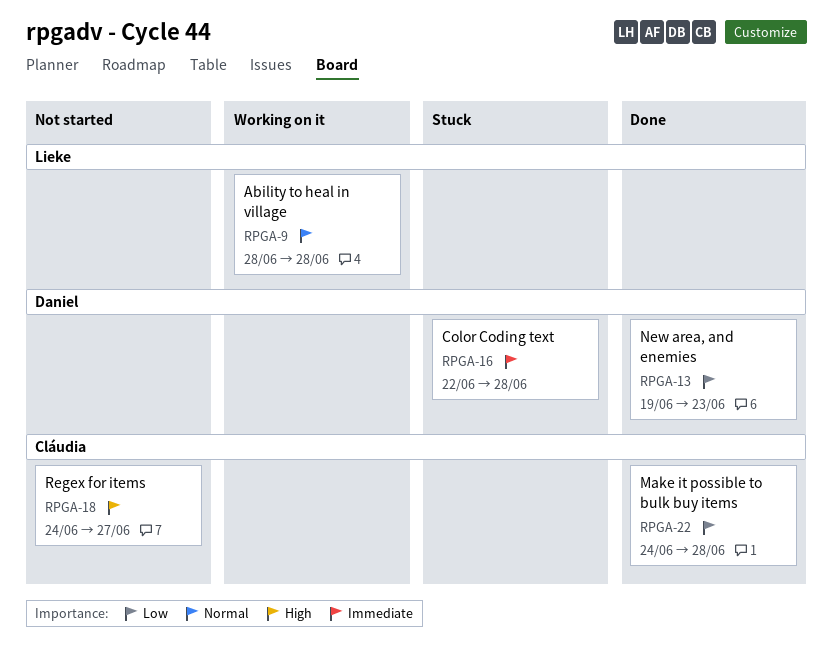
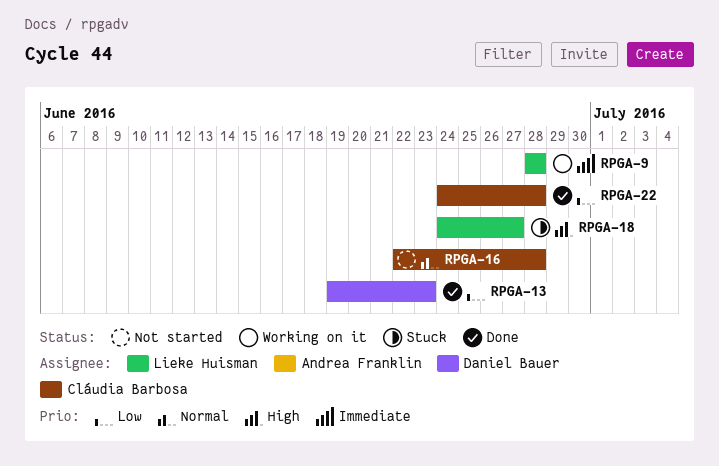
RPGA-9, priority: Normal -> Immediate
RPGA-16, status: Stuck -> Not started
RPGA-16, owner: Daniel Bauer -> Cláudia Barbosa
RPGA-16, priority: Immediate -> Normal
RPGA-18, status: Not started -> Stuck
RPGA-18, owner: Cláudia Barbosa -> Lieke Huisman

